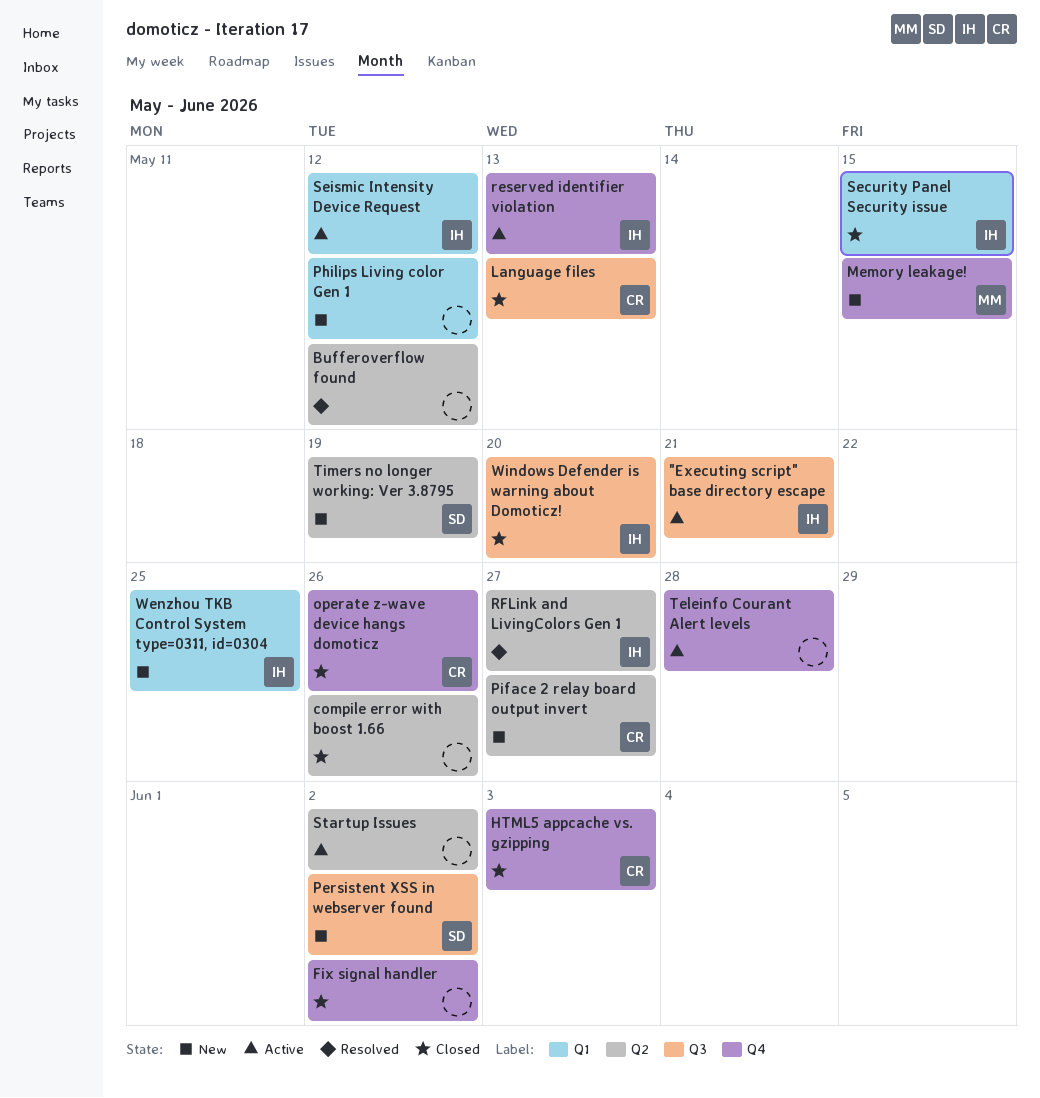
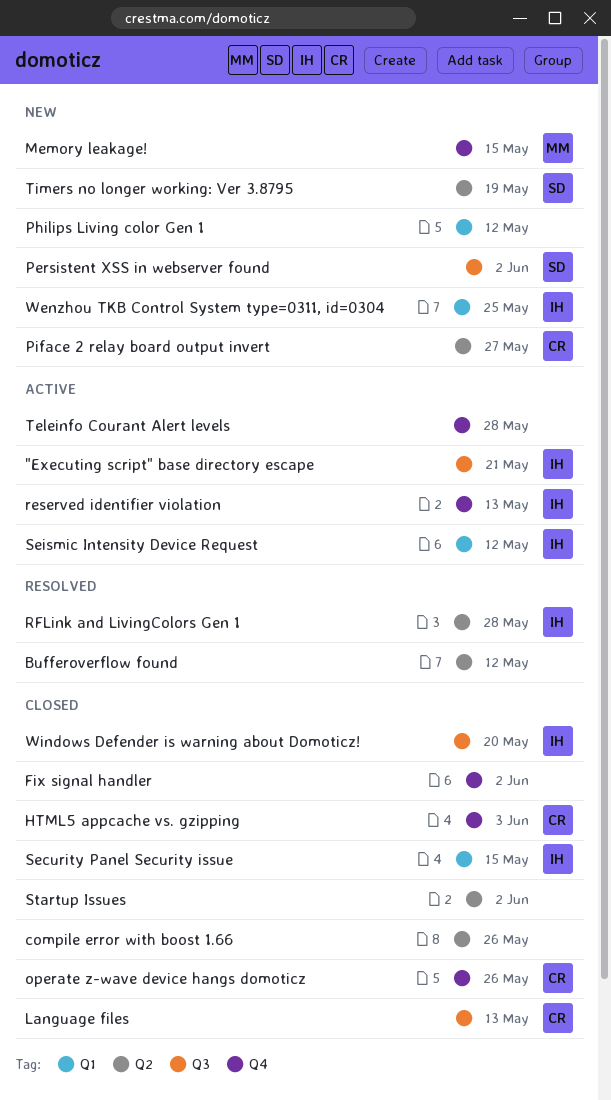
RFLink and LivingColors Gen 1, due: May 27 -> May 28
Startup Issues, status: Active -> Closed

